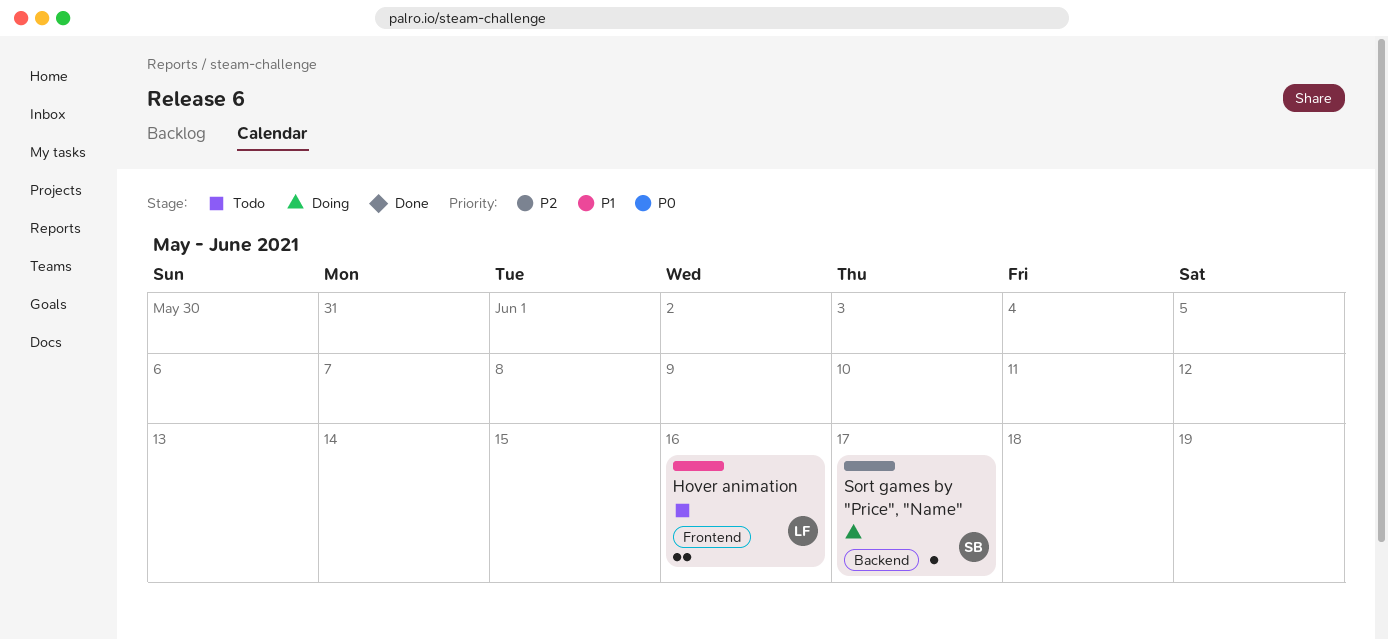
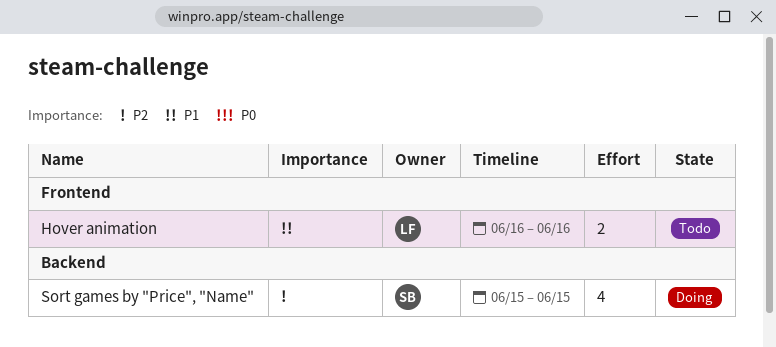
Sort games by "Price", "Name", estimate: 1 -> 4
Sort games by "Price", "Name", due: Jun 17 -> Jun 15

